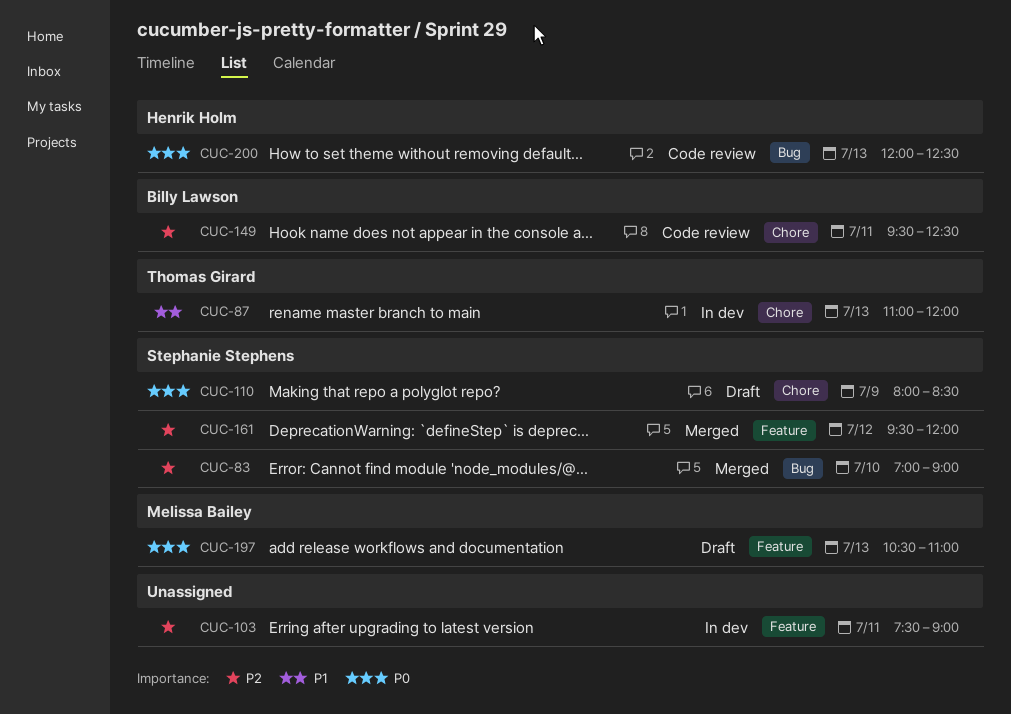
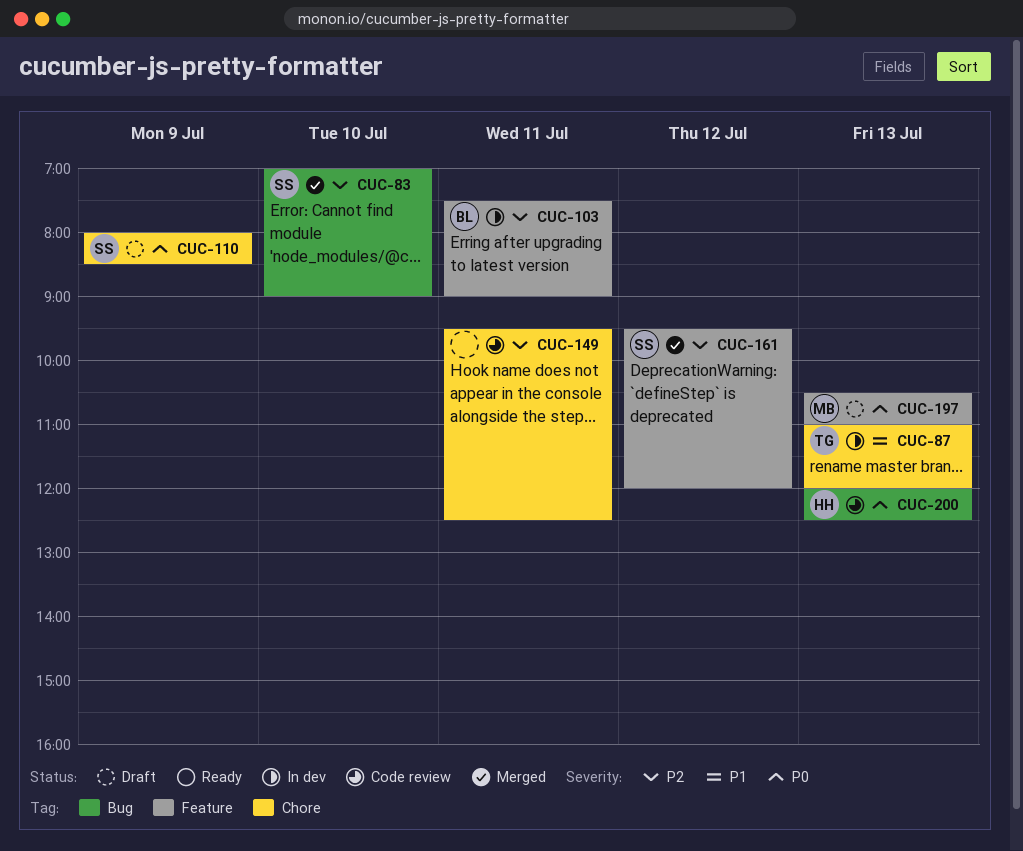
CUC-103, owner: none -> Billy Lawson
CUC-149, owner: Billy Lawson -> none

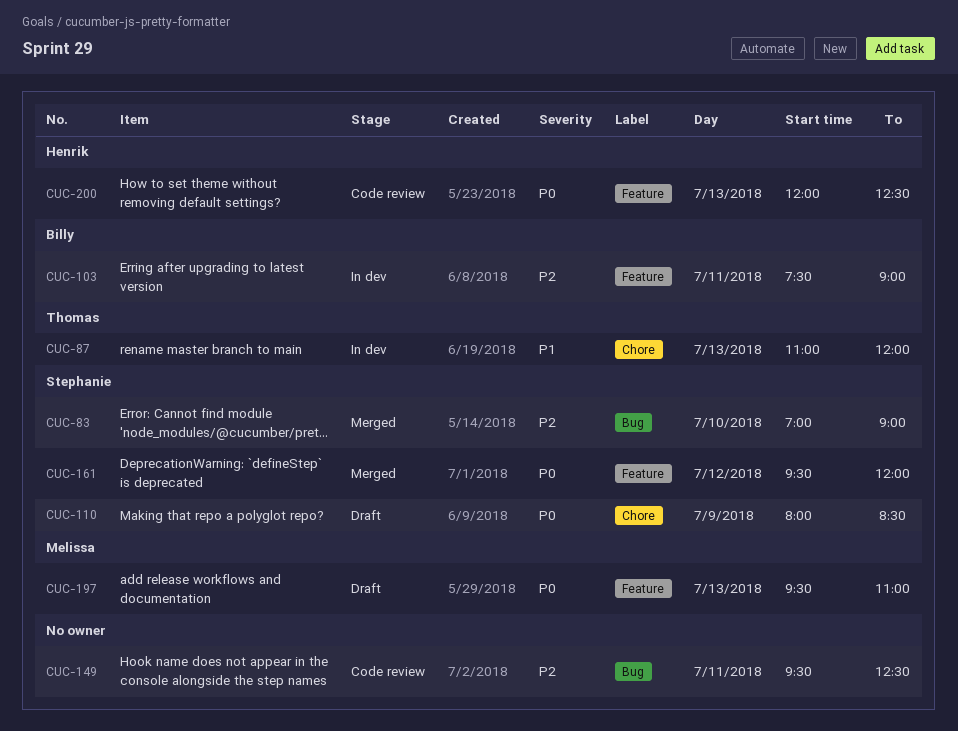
CUC-149, label: Chore -> Bug
CUC-161, priority: P2 -> P0
CUC-197, begins: 10:30 -> 09:30
CUC-200, label: Bug -> Feature

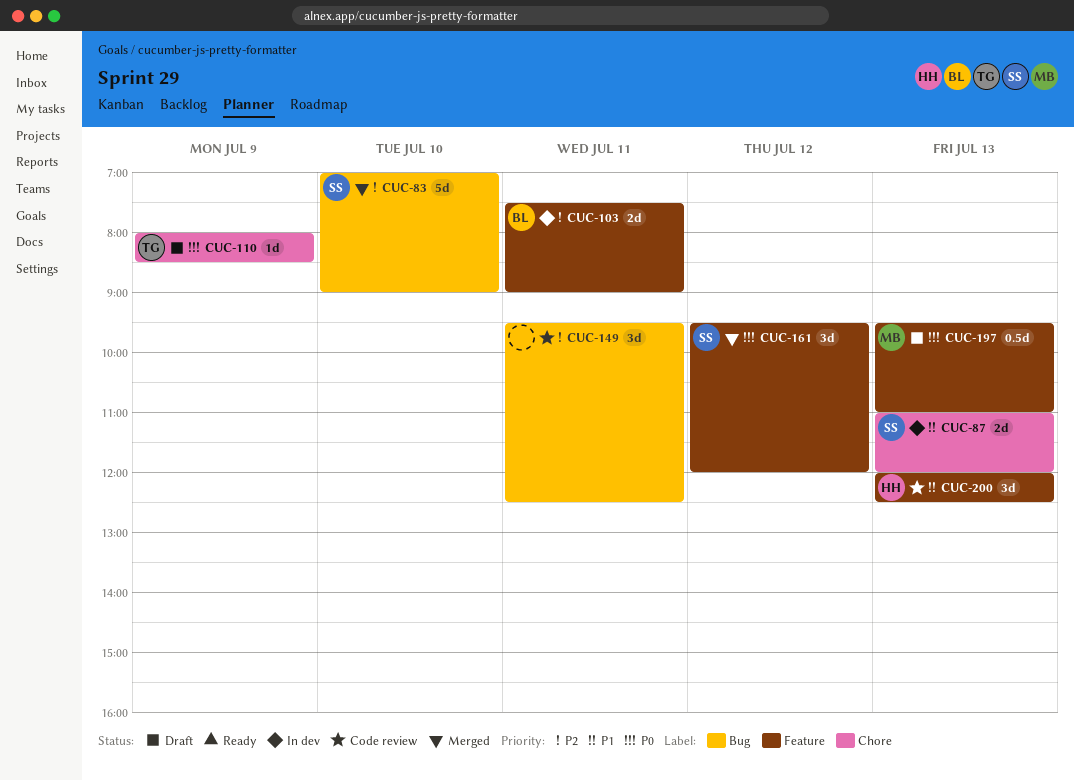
CUC-87, owner: Thomas -> Stephanie
CUC-110, owner: Stephanie -> Thomas
CUC-200, priority: P0 -> P1

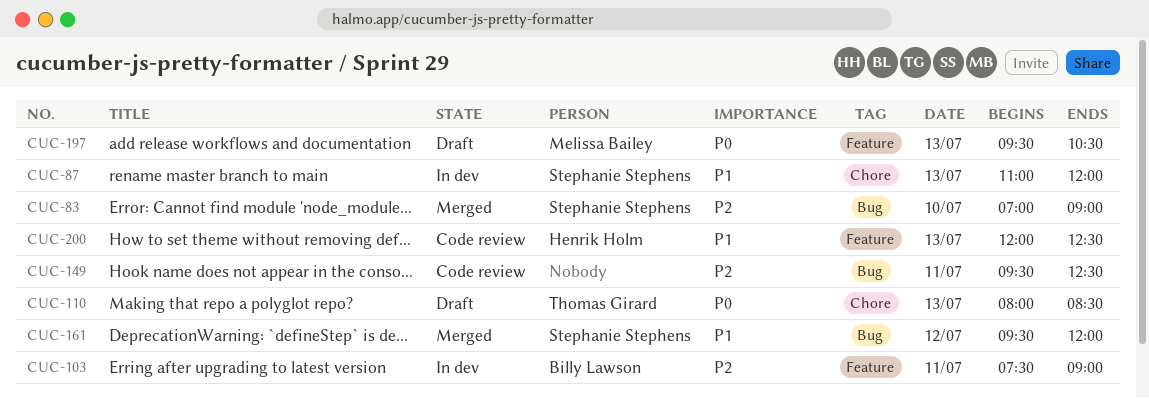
CUC-110, day: Jul 9 -> Jul 13
CUC-161, priority: P0 -> P1
CUC-161, label: Feature -> Bug
CUC-197, ends: 11:00 -> 10:30

